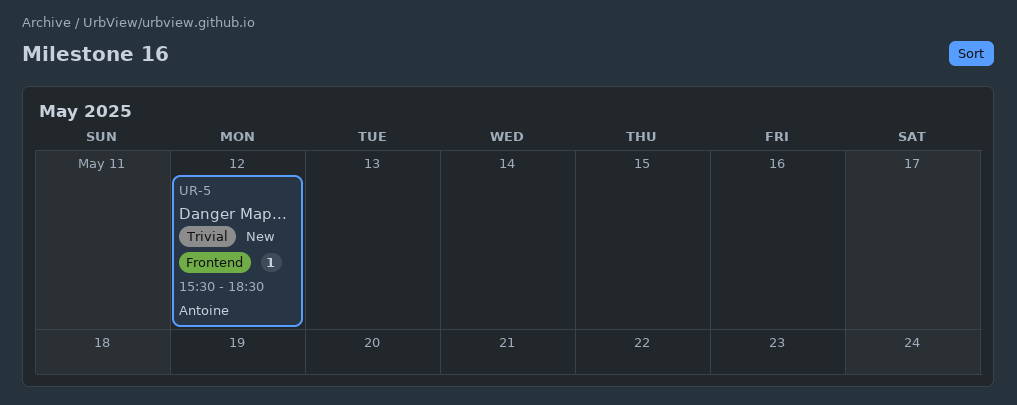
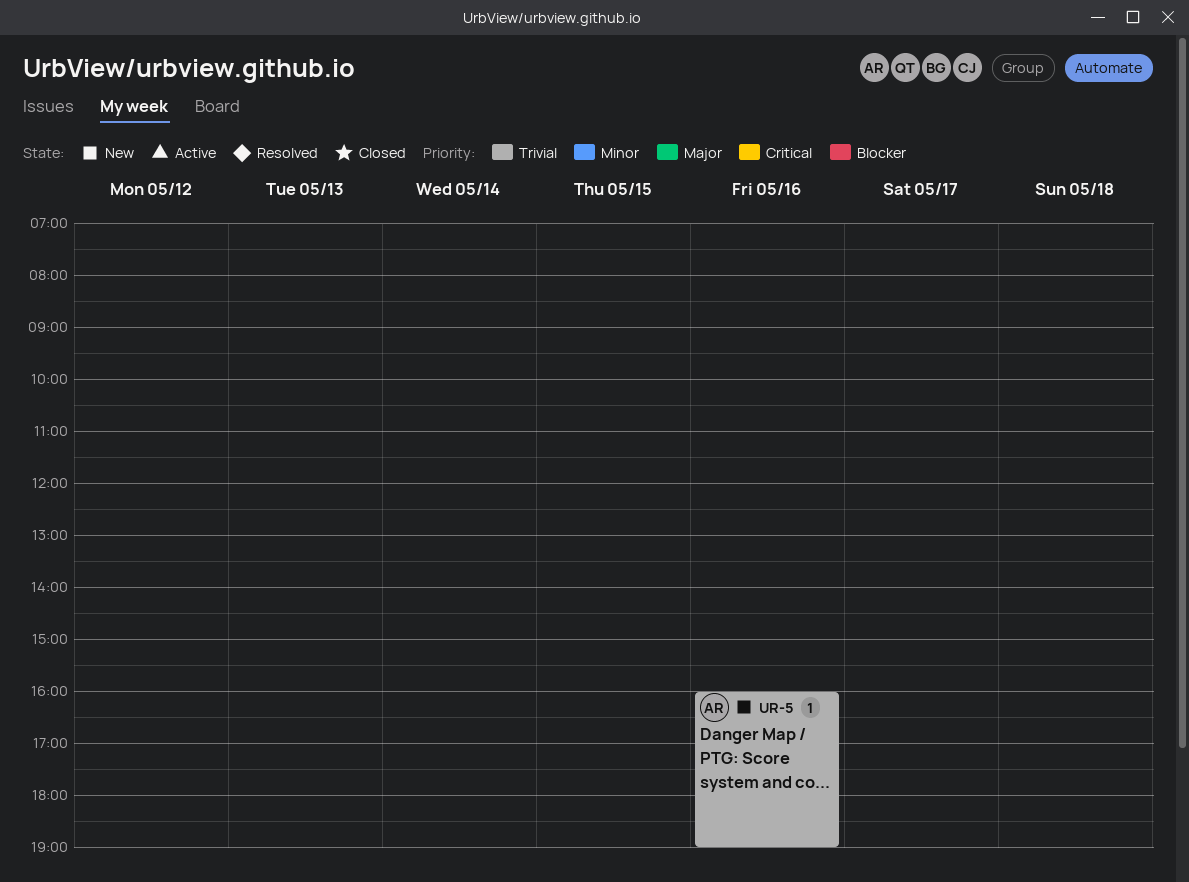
UR-5, day: May 12 -> May 16
UR-5, begins: 15:30 -> 16:00
UR-5, ends: 18:30 -> 19:00

